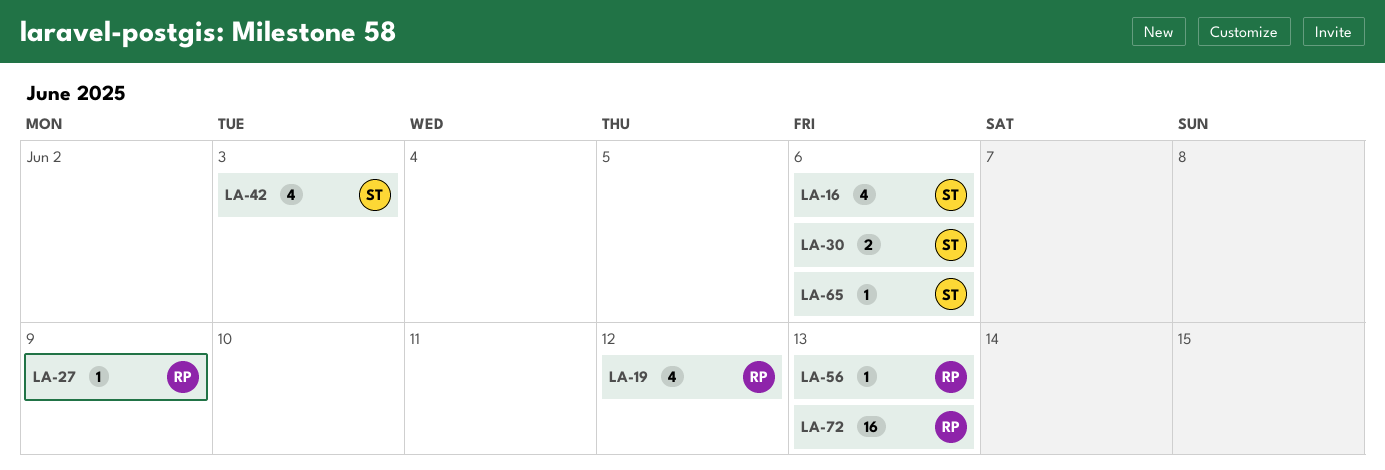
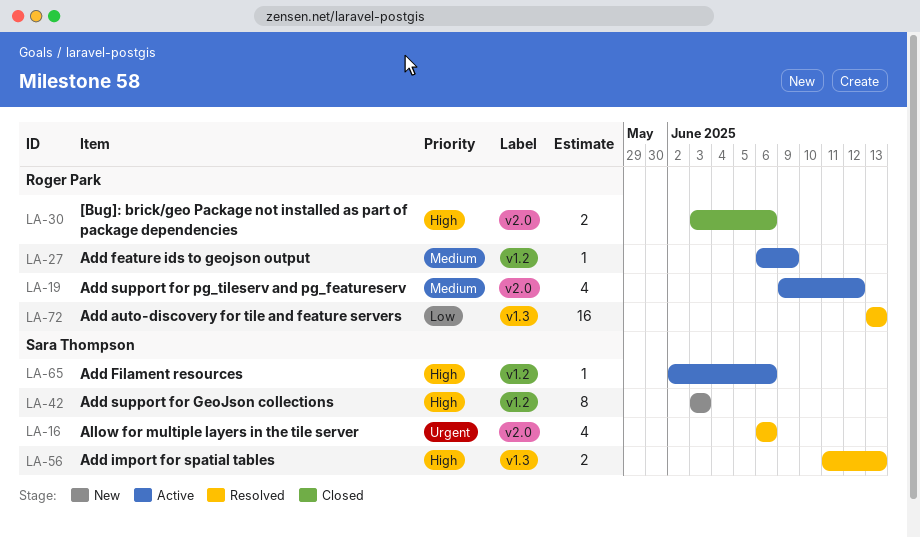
LA-30, owner: Sara Thompson -> Roger Park
LA-42, estimate: 4 -> 8
LA-56, owner: Roger Park -> Sara Thompson
LA-56, estimate: 1 -> 2

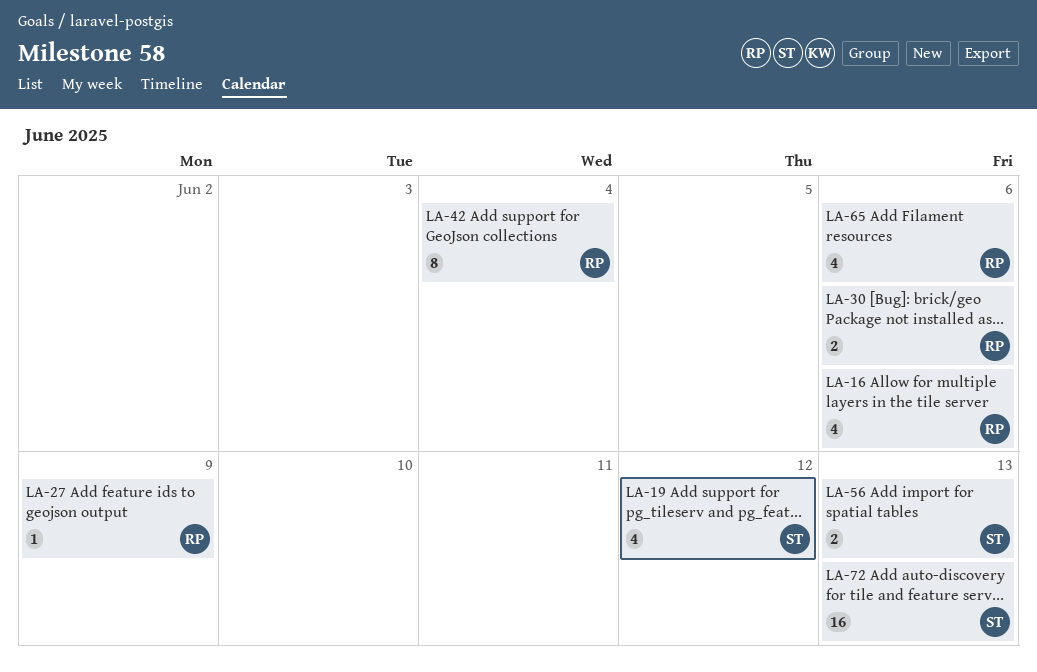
LA-16, owner: Sara Thompson -> Roger Park
LA-19, owner: Roger Park -> Sara Thompson
LA-42, owner: Sara Thompson -> Roger Park
LA-42, due: Jun 3 -> Jun 4
LA-65, owner: Sara Thompson -> Roger Park
LA-65, estimate: 1 -> 4
LA-72, owner: Roger Park -> Sara Thompson

